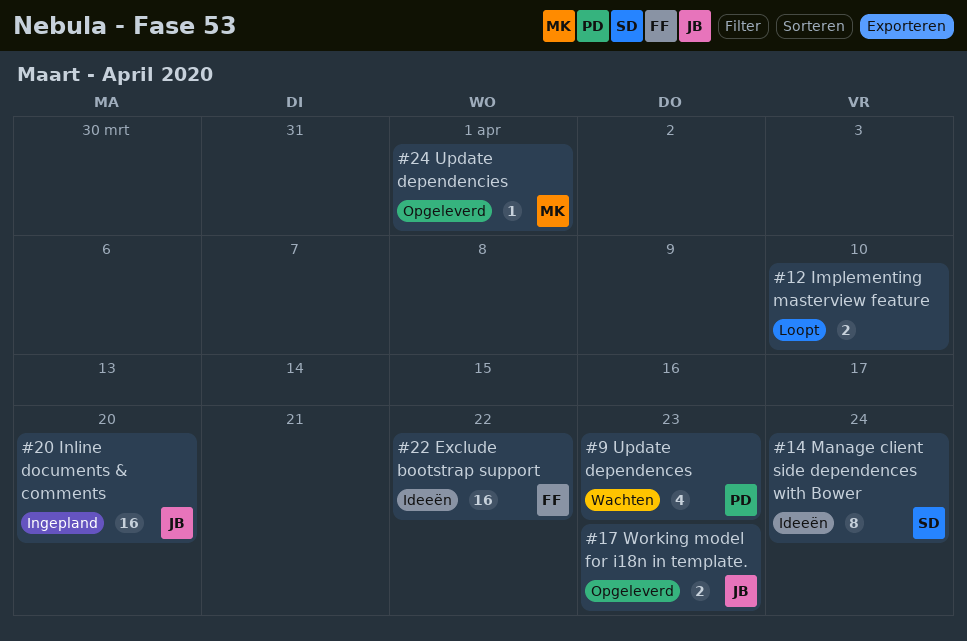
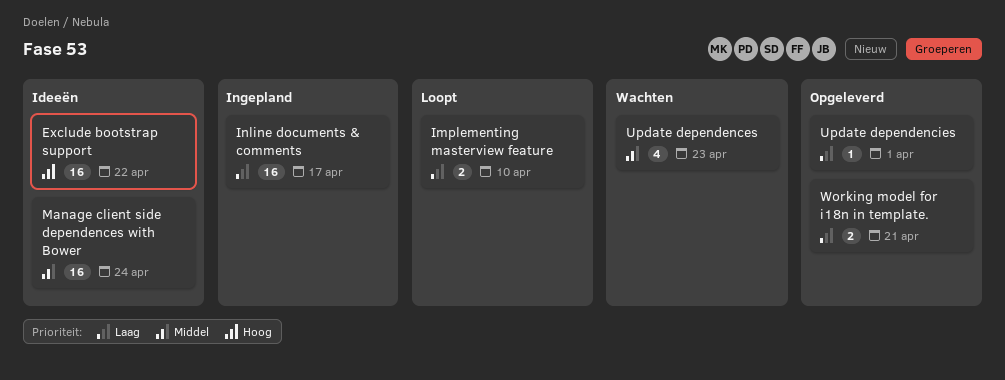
Inline documents & comments, due: Apr 20 -> Apr 17
Manage client side dependences with Bower, estimate: 8 -> 16
Working model for i18n in template., due: Apr 23 -> Apr 21

